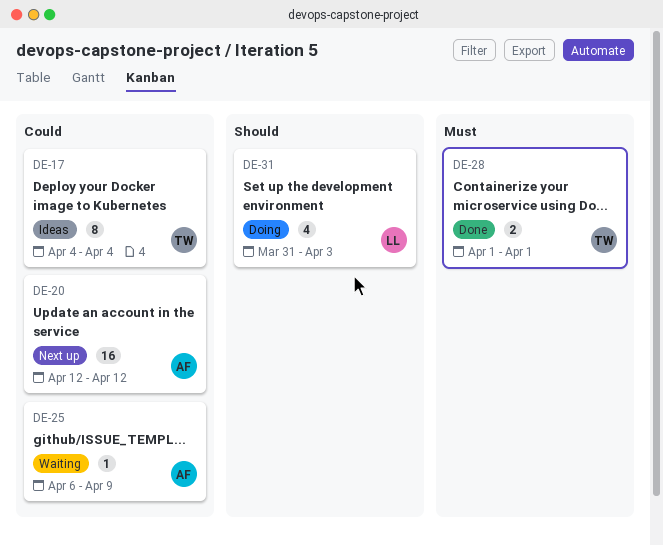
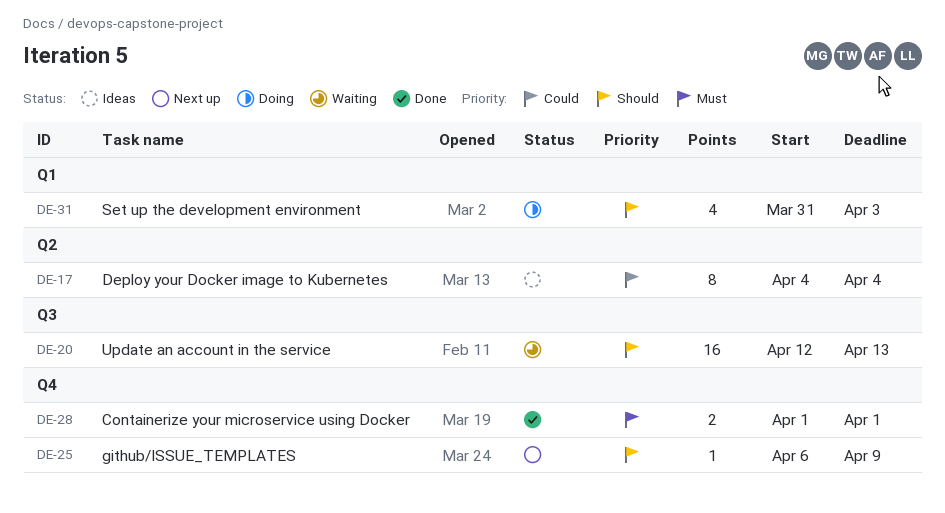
DE-20, status: Next up -> Waiting
DE-20, priority: Could -> Should
DE-20, due: Apr 12 -> Apr 13
DE-25, status: Waiting -> Next up
DE-25, priority: Could -> Should

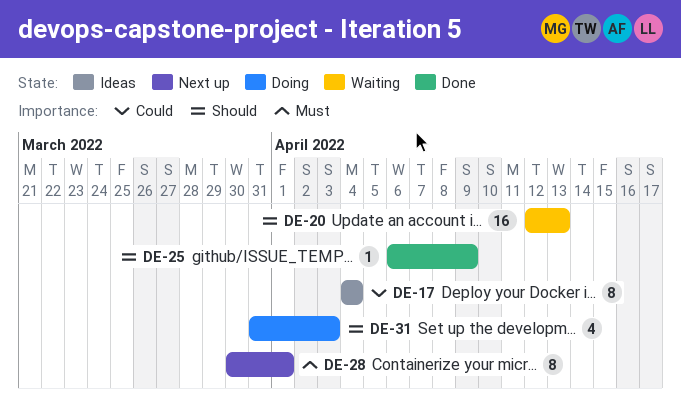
DE-25, status: Next up -> Done
DE-28, status: Done -> Next up
DE-28, estimate: 2 -> 8
DE-28, start: Apr 1 -> Mar 30

